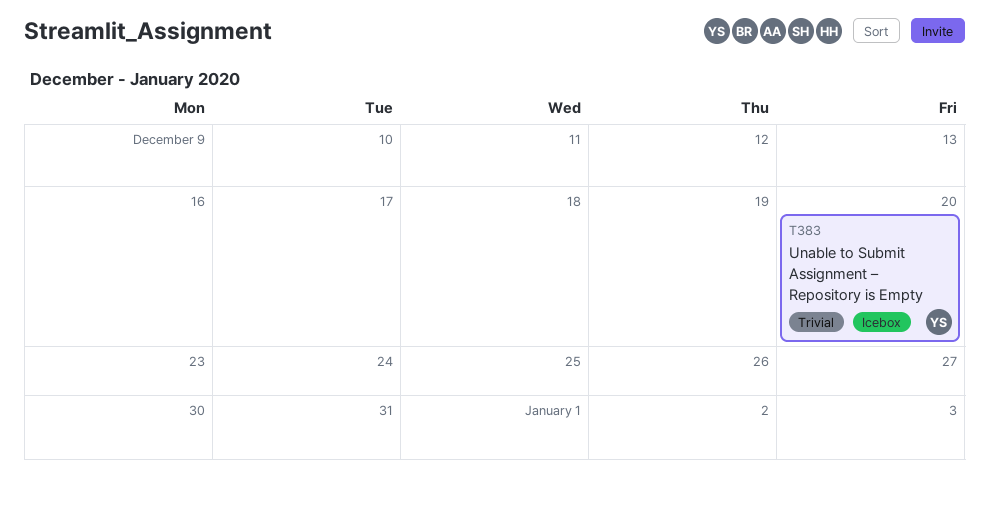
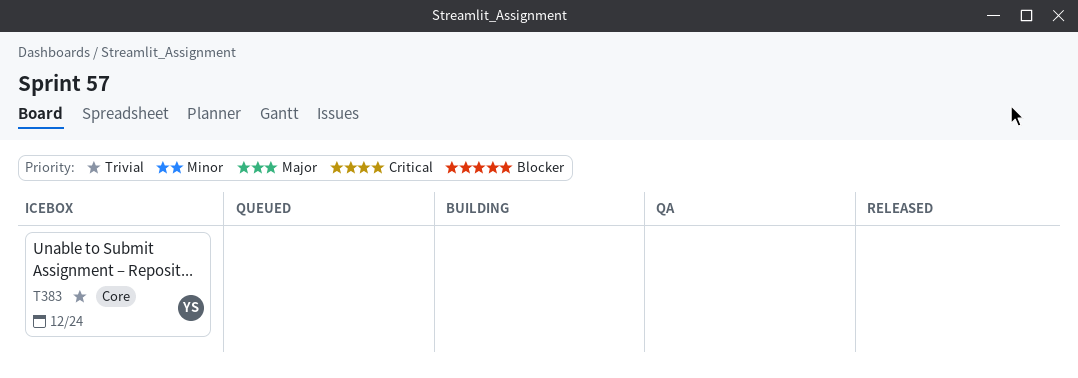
T383, due: Dec 20 -> Dec 24

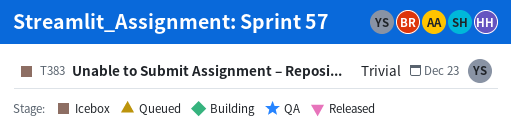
T383, due: Dec 24 -> Dec 23

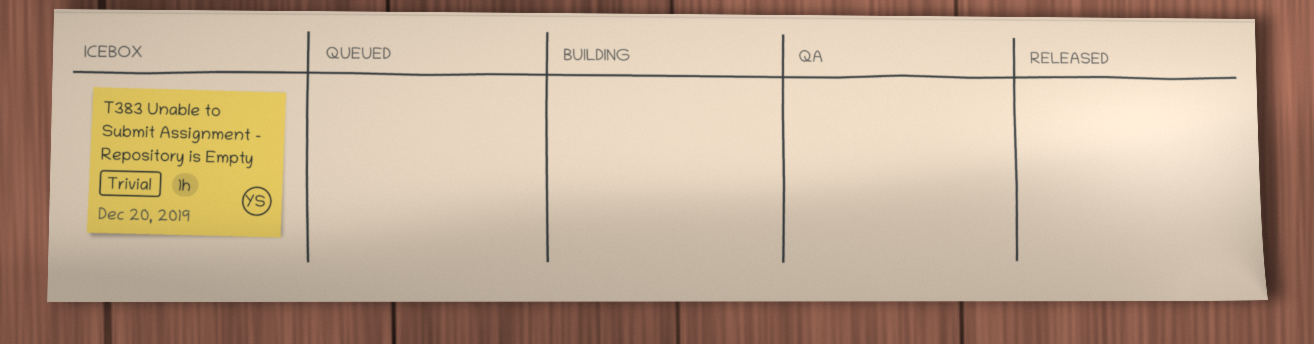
T383, due: Dec 23 -> Dec 20

